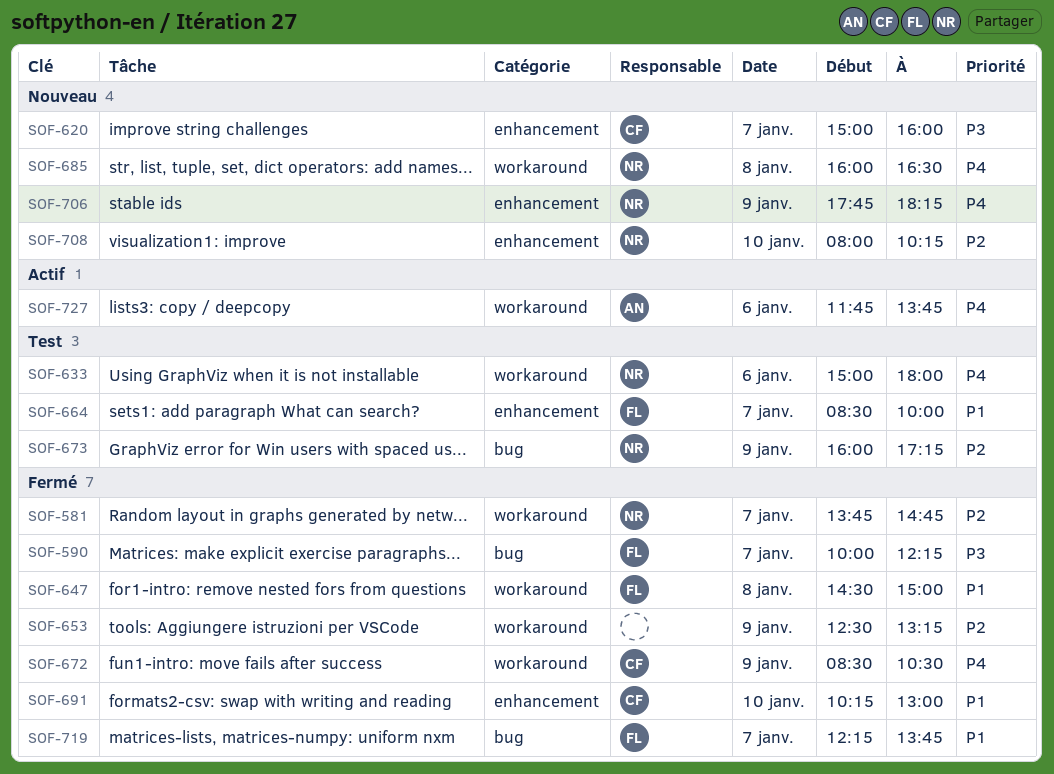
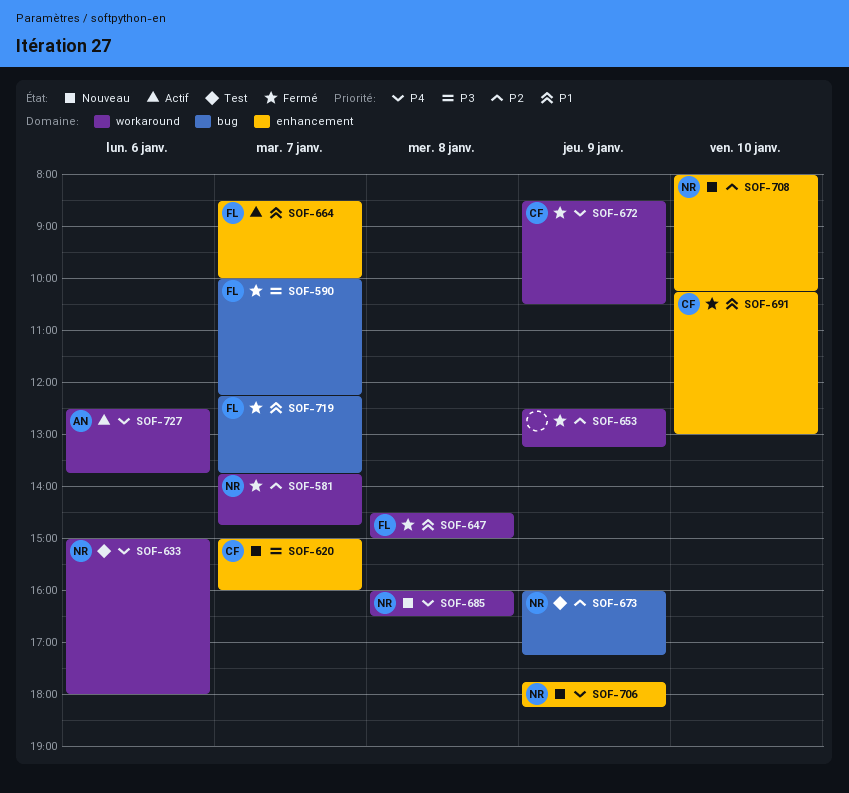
SOF-664, status: Test -> Actif
SOF-727, begins: 11:45 -> 12:30

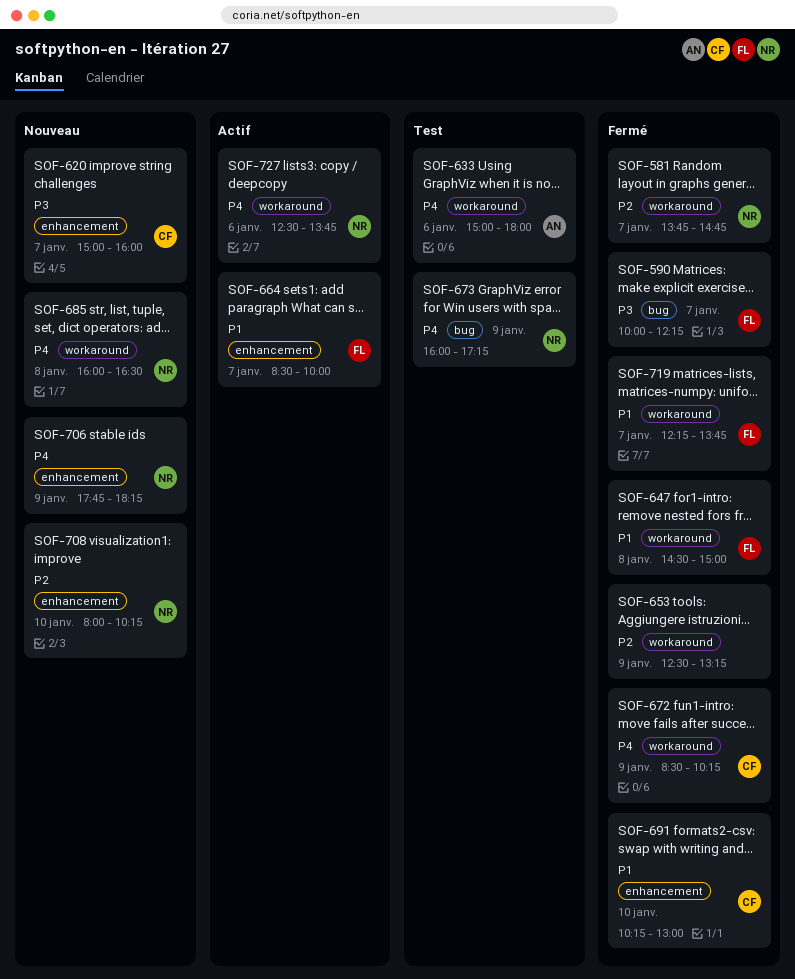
SOF-633, owner: NR -> AN
SOF-672, ends: 10:30 -> 10:15
SOF-673, priority: P2 -> P4
SOF-719, label: bug -> workaround
SOF-727, owner: AN -> NR

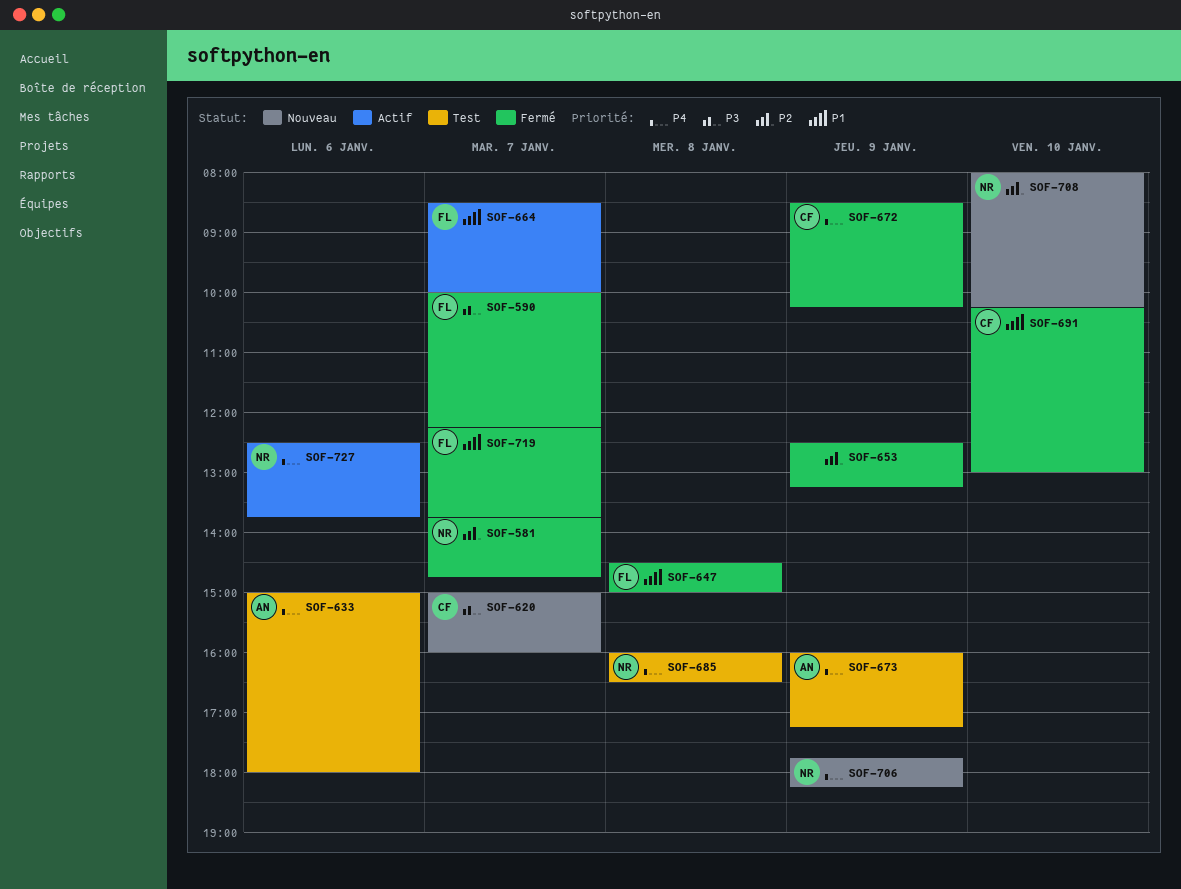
SOF-673, owner: NR -> AN
SOF-685, status: Nouveau -> Test

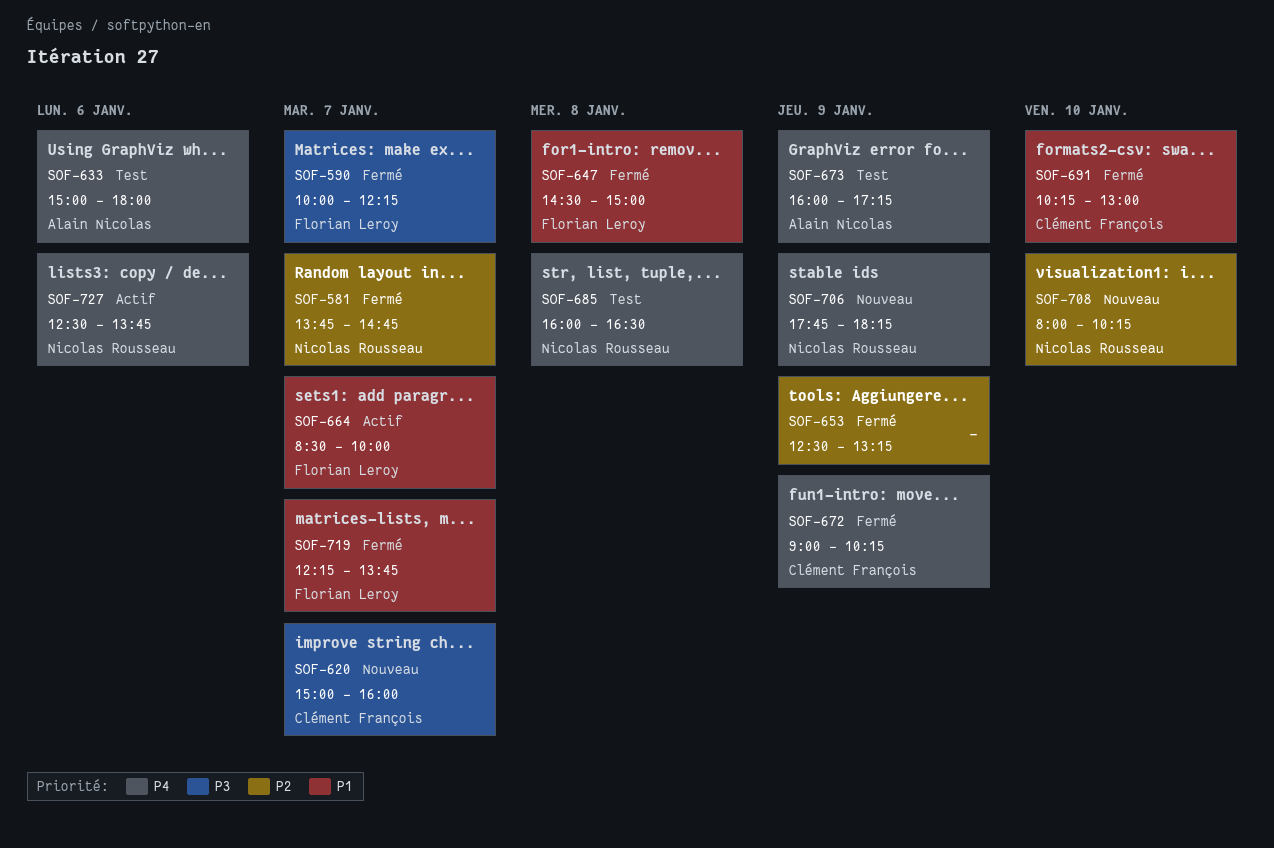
SOF-672, begins: 08:30 -> 09:00

